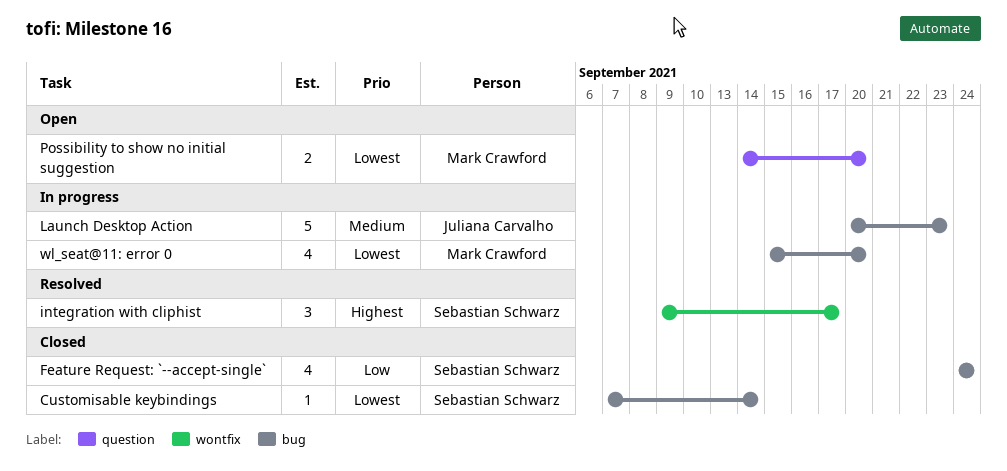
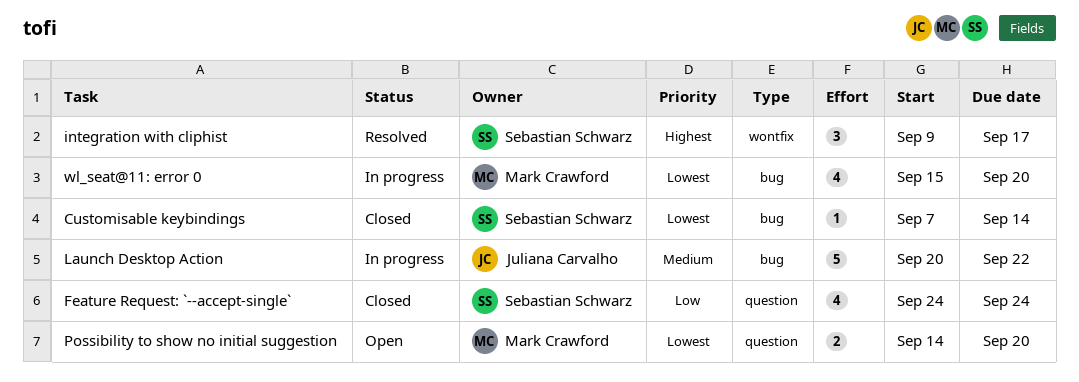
Feature Request: `--accept-single`, label: bug -> question
Launch Desktop Action, due: Sep 23 -> Sep 22

